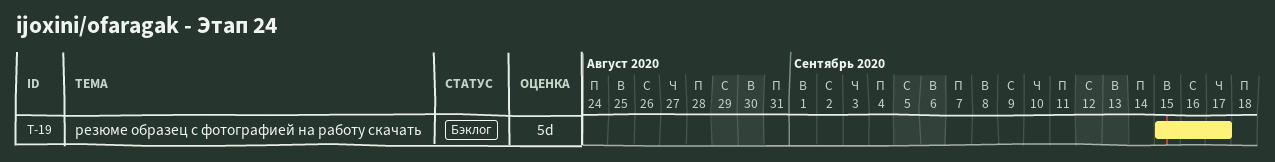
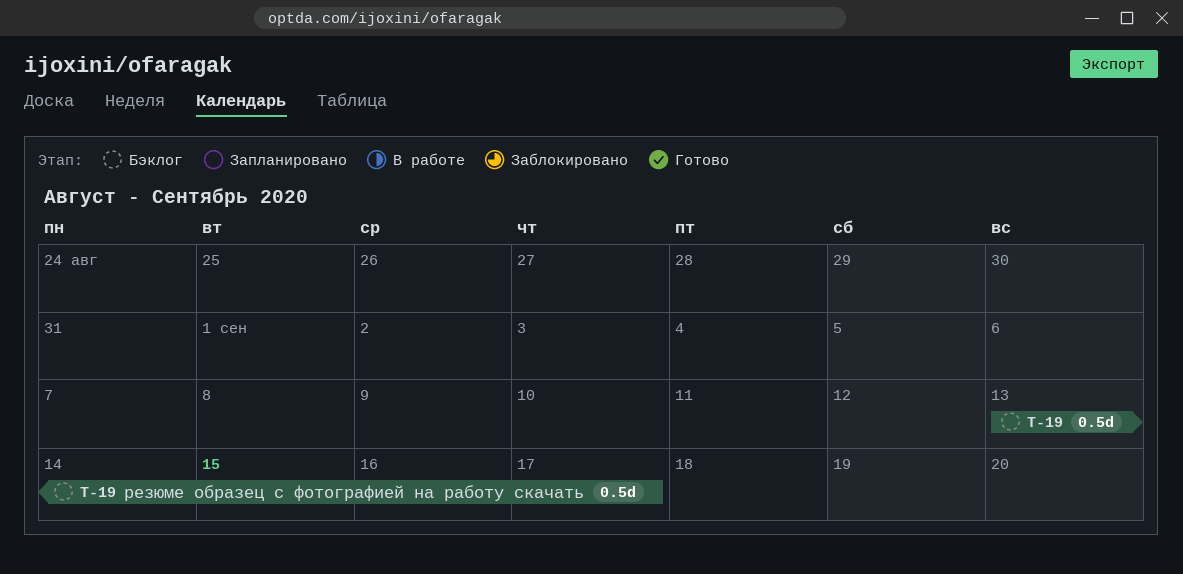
T-19, estimate: 5d -> 0.5d
T-19, start: Sep 15 -> Sep 13

